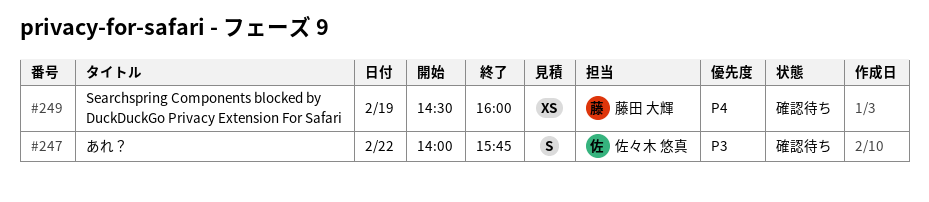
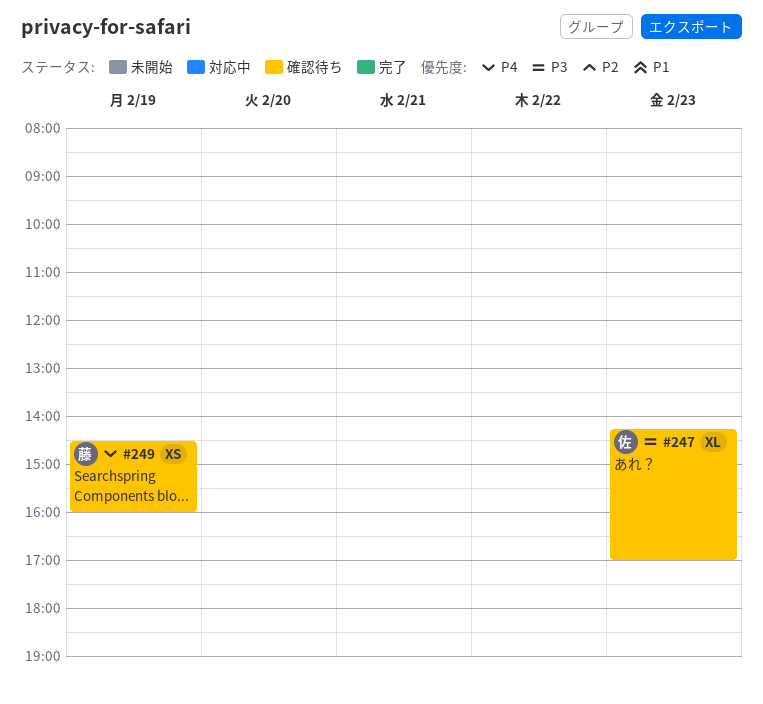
#247, estimate: S -> XL
#247, day: Feb 22 -> Feb 23
#247, begins: 14:00 -> 14:15
#247, ends: 15:45 -> 17:00

